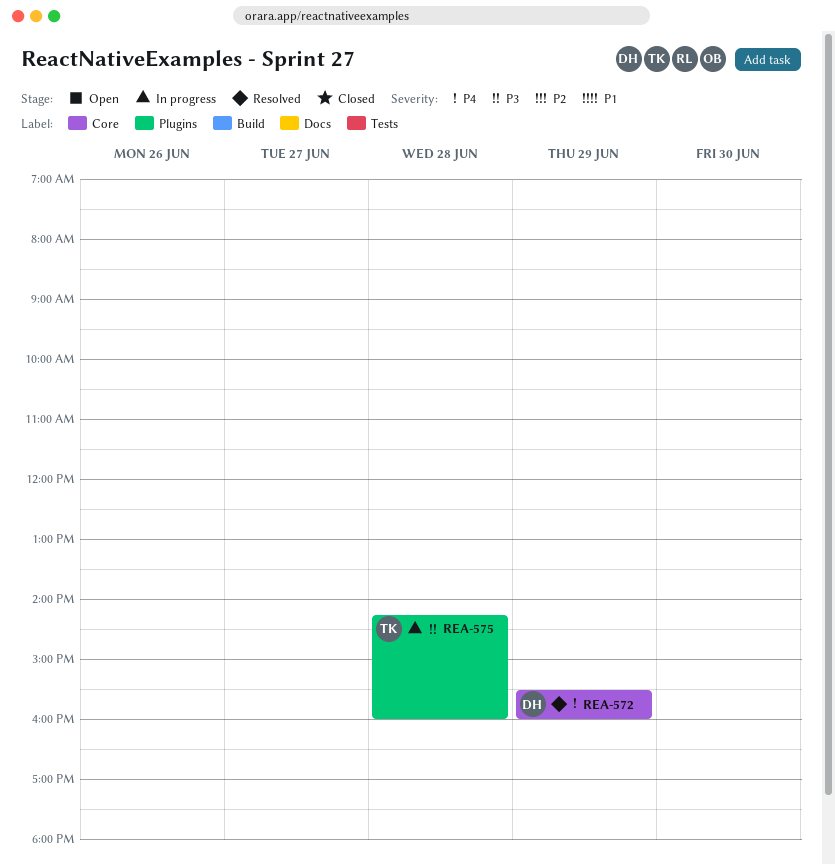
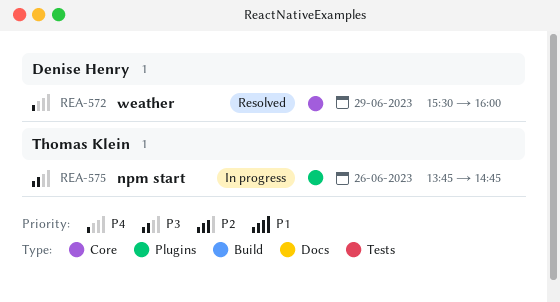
REA-575, day: Jun 28 -> Jun 26
REA-575, begins: 14:15 -> 13:45
REA-575, ends: 16:00 -> 14:45

